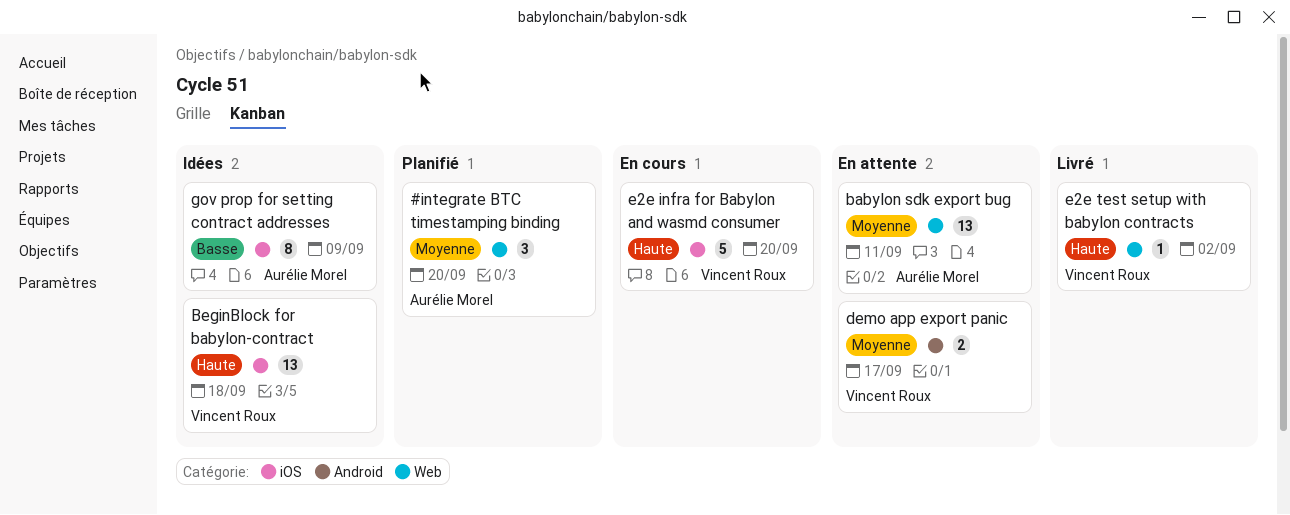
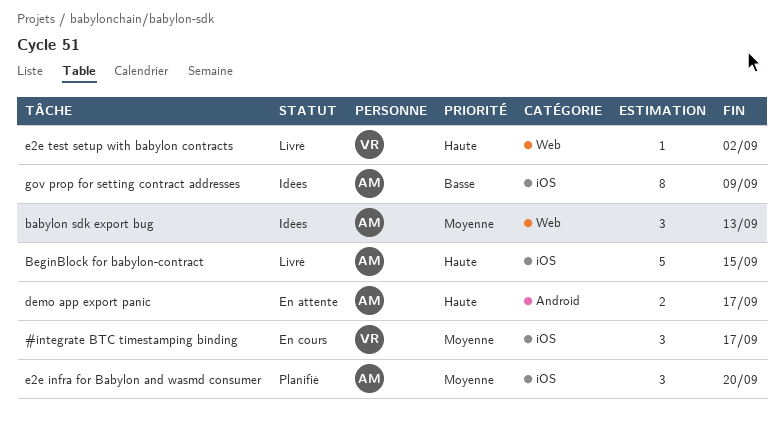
#integrate BTC timestamping binding, status: Planifié -> En cours
#integrate BTC timestamping binding, owner: Aurélie Morel -> Vincent Roux
#integrate BTC timestamping binding, label: Web -> iOS
#integrate BTC timestamping binding, due: Sep 20 -> Sep 17
babylon sdk export bug, status: En attente -> Idées
babylon sdk export bug, estimate: 13 -> 3
babylon sdk export bug, due: Sep 11 -> Sep 13
BeginBlock for babylon-contract, status: Idées -> Livré
BeginBlock for babylon-contract, owner: Vincent Roux -> Aurélie Morel
BeginBlock for babylon-contract, estimate: 13 -> 5
BeginBlock for babylon-contract, due: Sep 18 -> Sep 15
demo app export panic, owner: Vincent Roux -> Aurélie Morel
demo app export panic, priority: Moyenne -> Haute
e2e infra for Babylon and wasmd consumer, status: En cours -> Planifié
e2e infra for Babylon and wasmd consumer, owner: Vincent Roux -> Aurélie Morel
e2e infra for Babylon and wasmd consumer, priority: Haute -> Moyenne
e2e infra for Babylon and wasmd consumer, estimate: 5 -> 3

